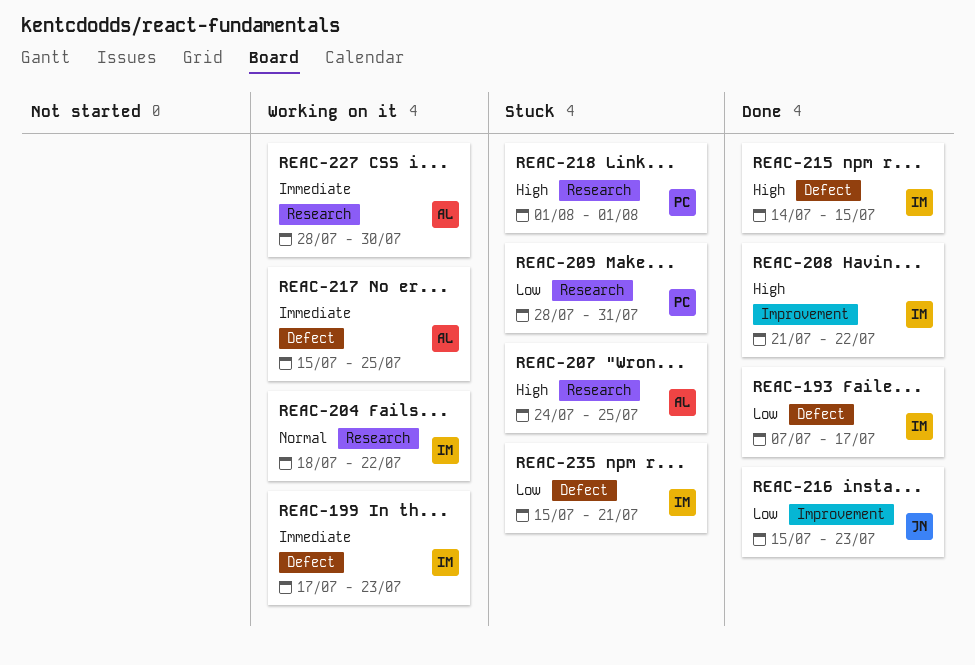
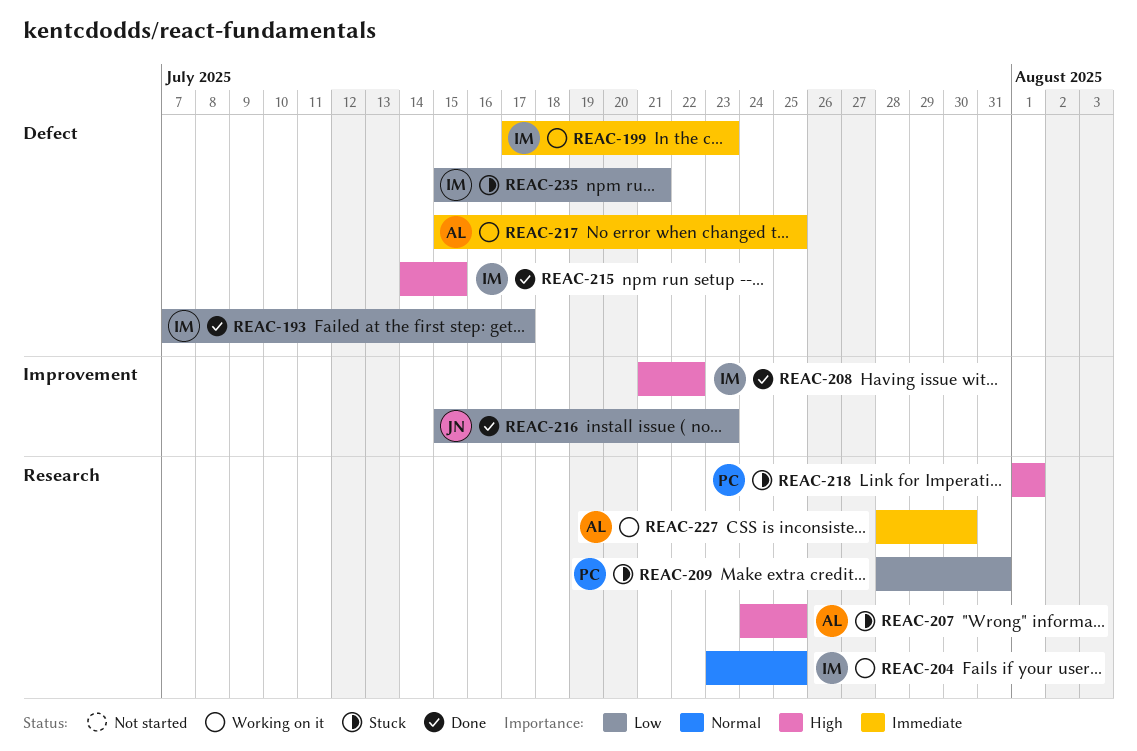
REAC-204, start: Jul 18 -> Jul 23
REAC-204, due: Jul 22 -> Jul 25

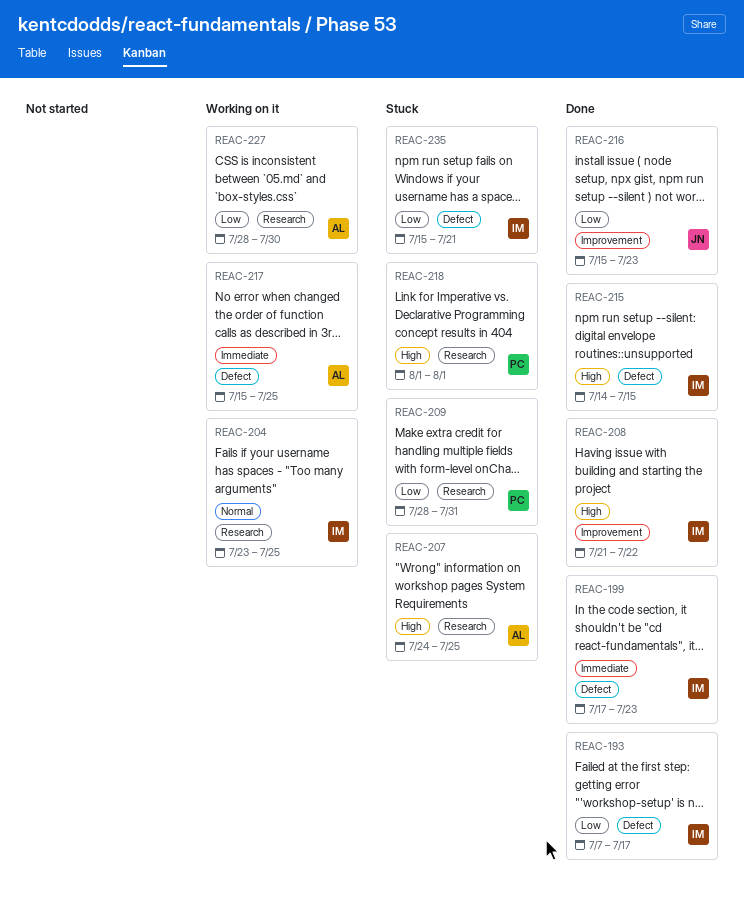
REAC-199, status: Working on it -> Done
REAC-227, priority: Immediate -> Low

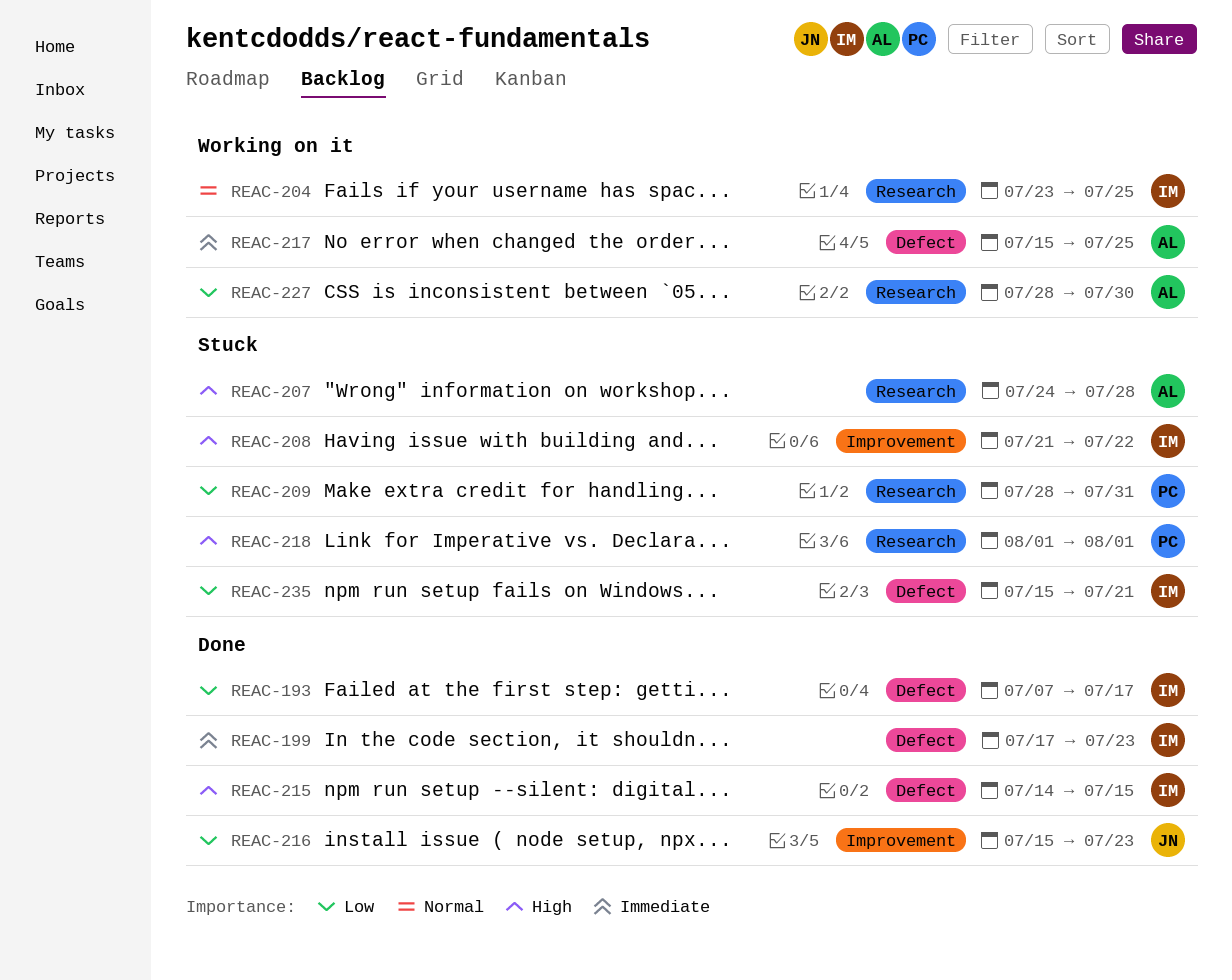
REAC-207, due: Jul 25 -> Jul 28
REAC-208, status: Done -> Stuck

